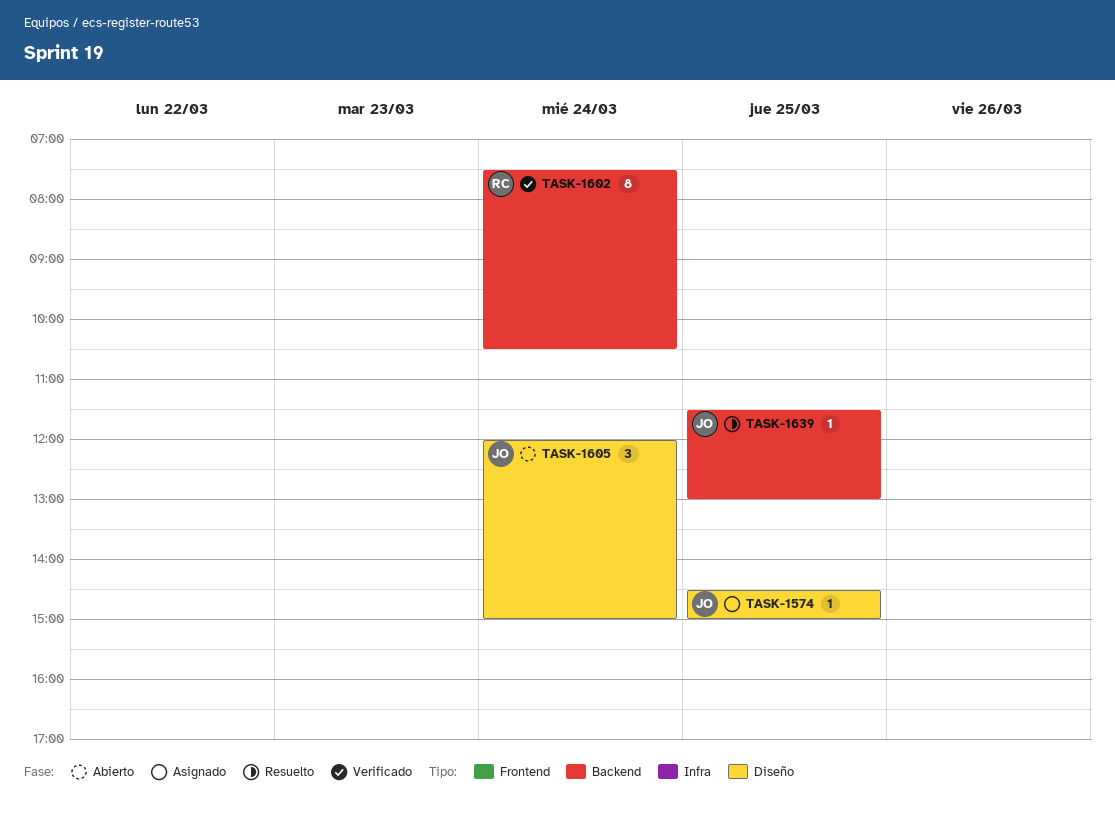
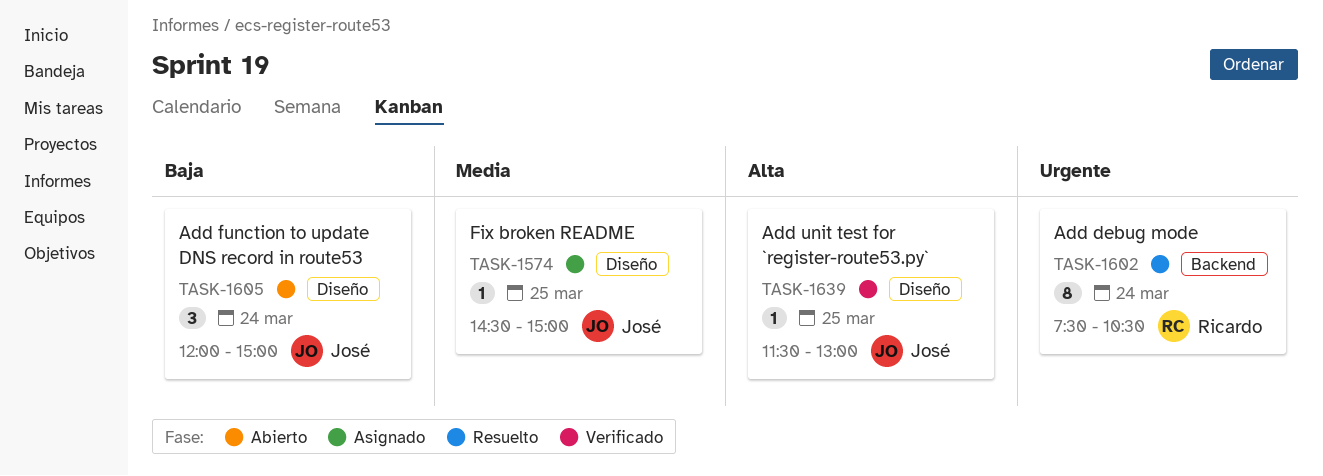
TASK-1602, status: Verificado -> Resuelto
TASK-1639, status: Resuelto -> Verificado
TASK-1639, label: Backend -> Diseño

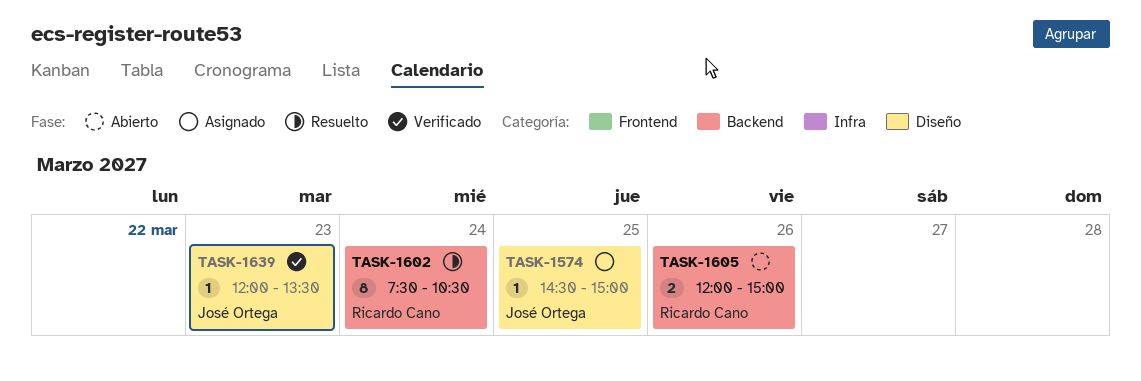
TASK-1605, owner: José Ortega -> Ricardo Cano
TASK-1605, label: Diseño -> Backend
TASK-1605, estimate: 3 -> 2
TASK-1605, day: Mar 24 -> Mar 26
TASK-1639, day: Mar 25 -> Mar 23
TASK-1639, begins: 11:30 -> 12:00
TASK-1639, ends: 13:00 -> 13:30

